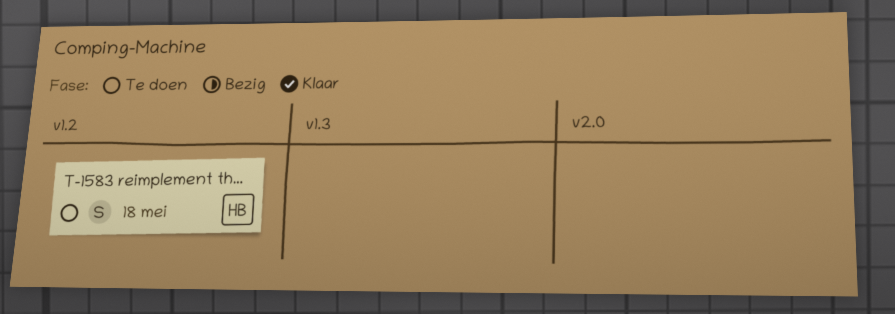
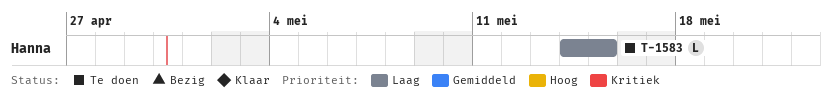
T-1583, estimate: S -> L
T-1583, due: May 18 -> May 15

